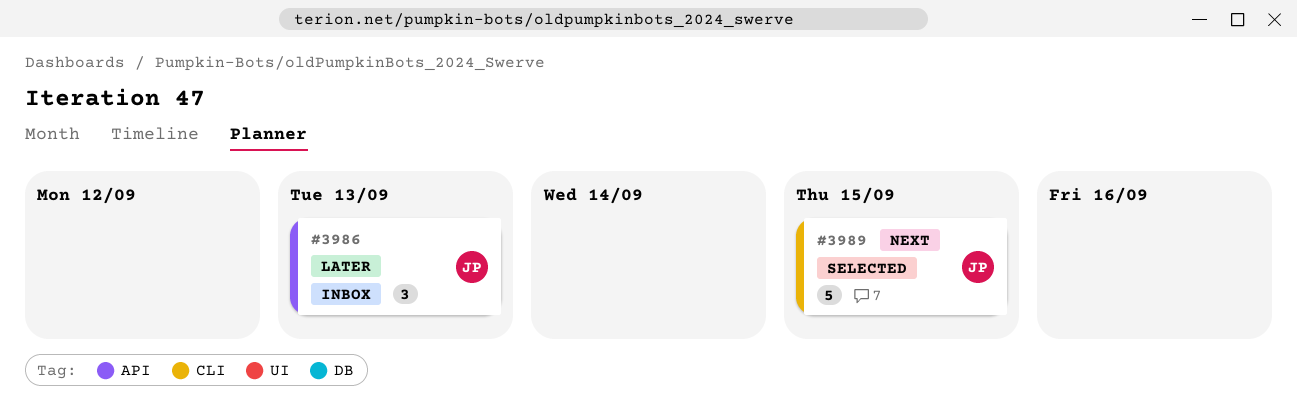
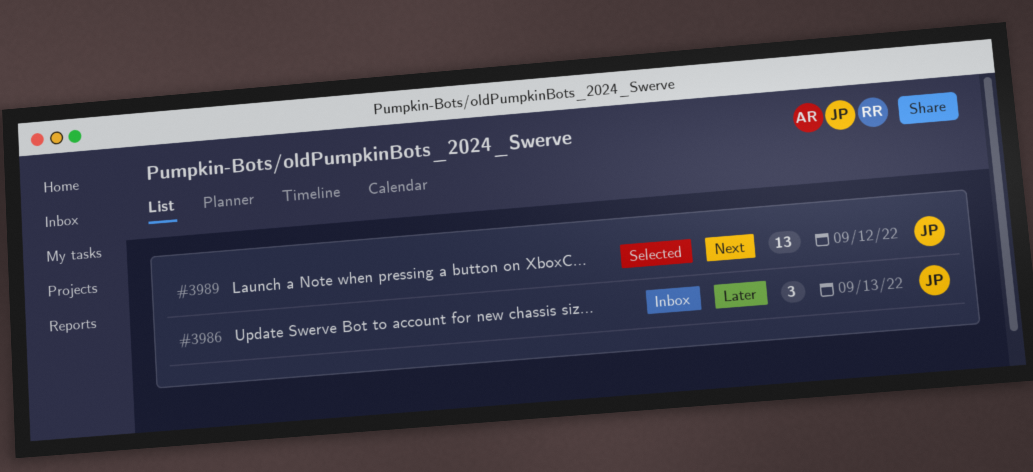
#3989, estimate: 5 -> 13
#3989, due: Sep 15 -> Sep 12

